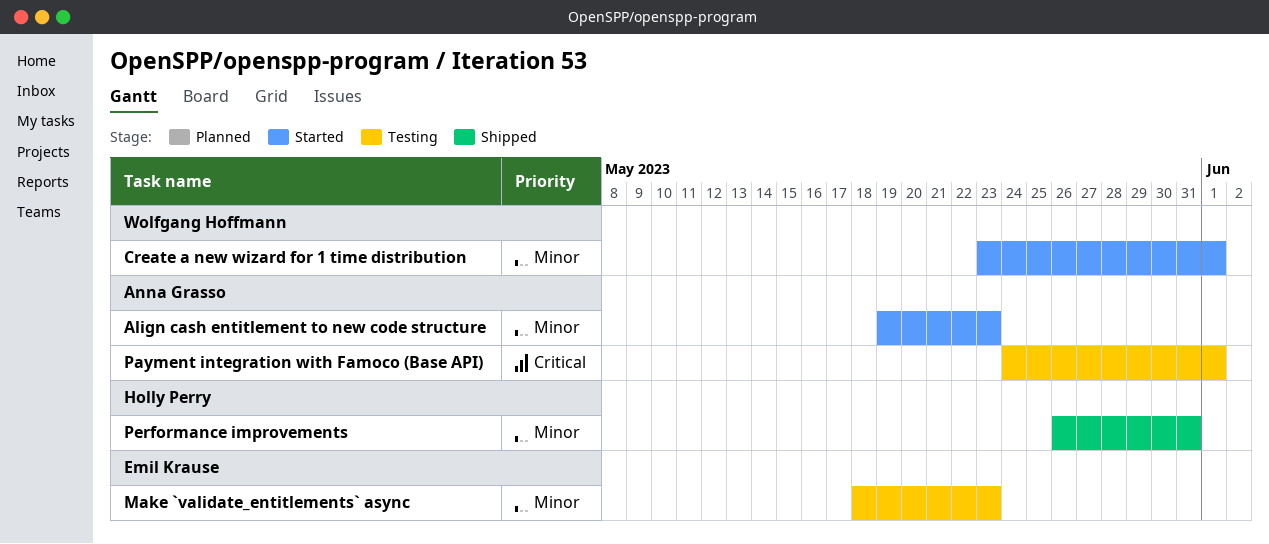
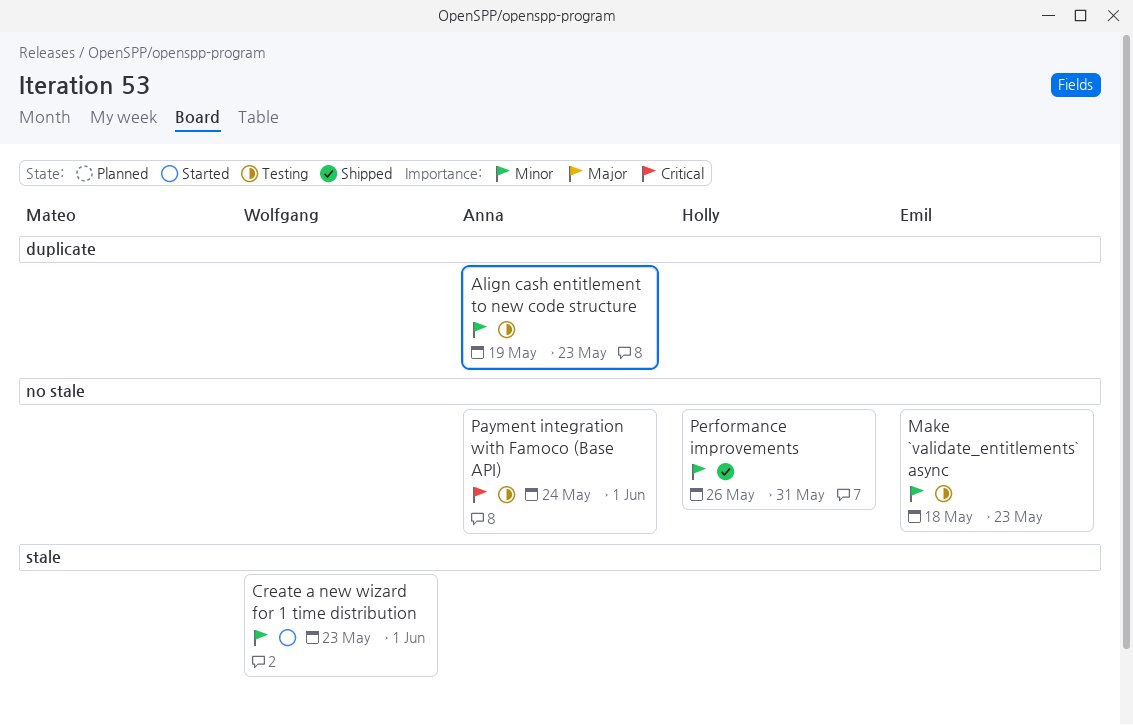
Align cash entitlement to new code structure, status: Started -> Testing

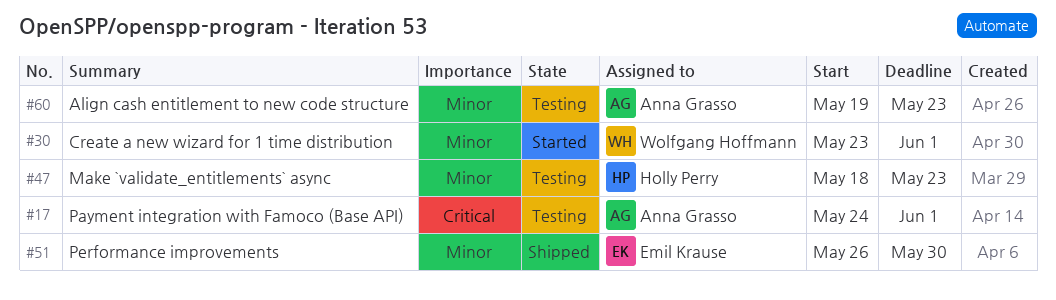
Make `validate_entitlements` async, owner: Emil Krause -> Holly Perry
Performance improvements, owner: Holly Perry -> Emil Krause
Performance improvements, due: May 31 -> May 30

